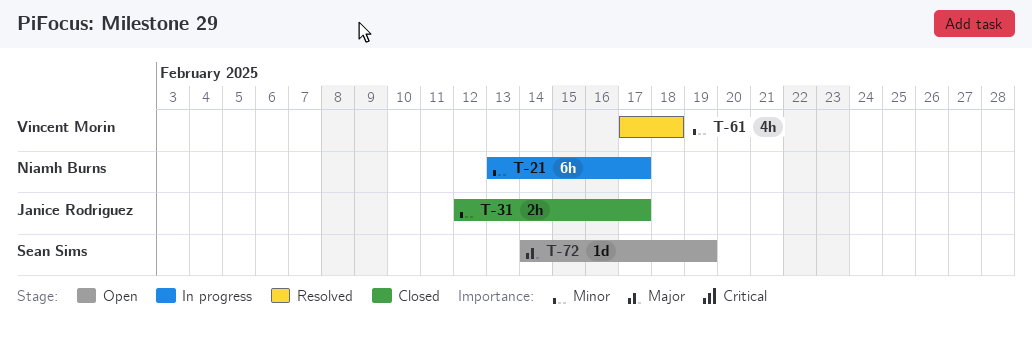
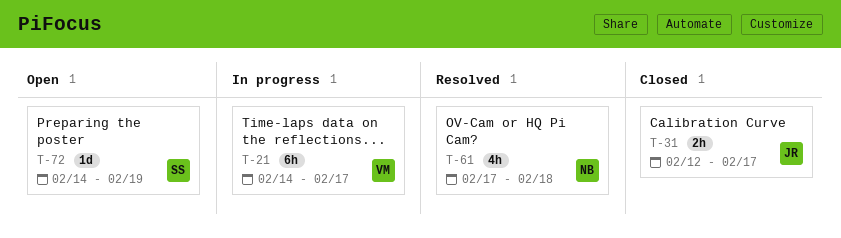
T-21, owner: Niamh Burns -> Vincent Morin
T-21, start: Feb 13 -> Feb 14
T-61, owner: Vincent Morin -> Niamh Burns

